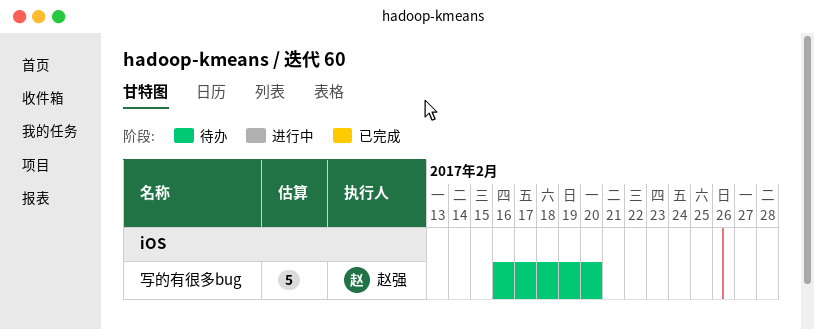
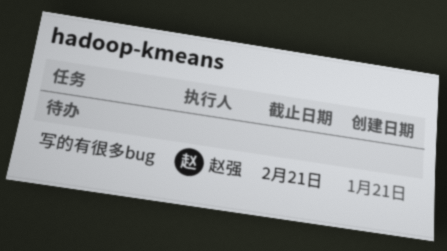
写的有很多bug, due: Feb 20 -> Feb 21

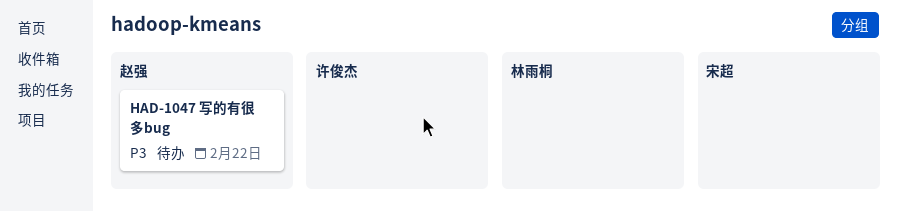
写的有很多bug, due: Feb 21 -> Feb 22

